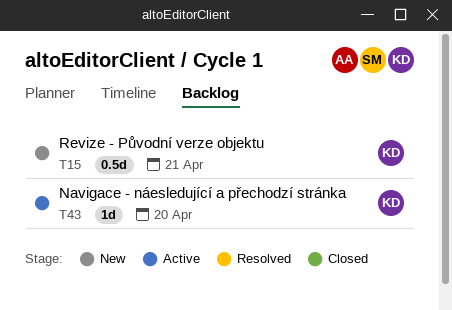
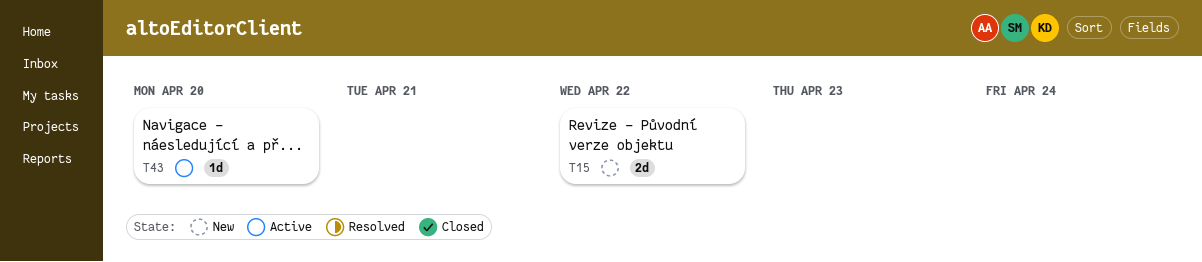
T15, estimate: 0.5d -> 2d
T15, due: Apr 21 -> Apr 22

